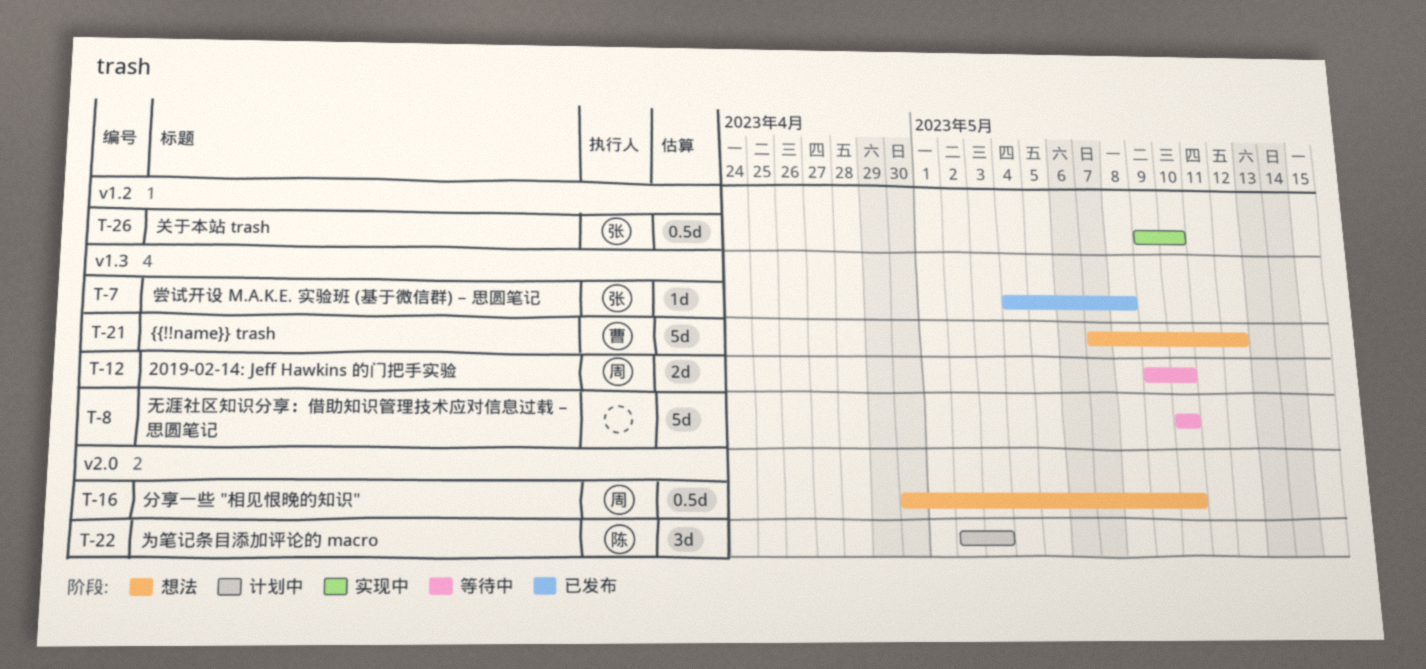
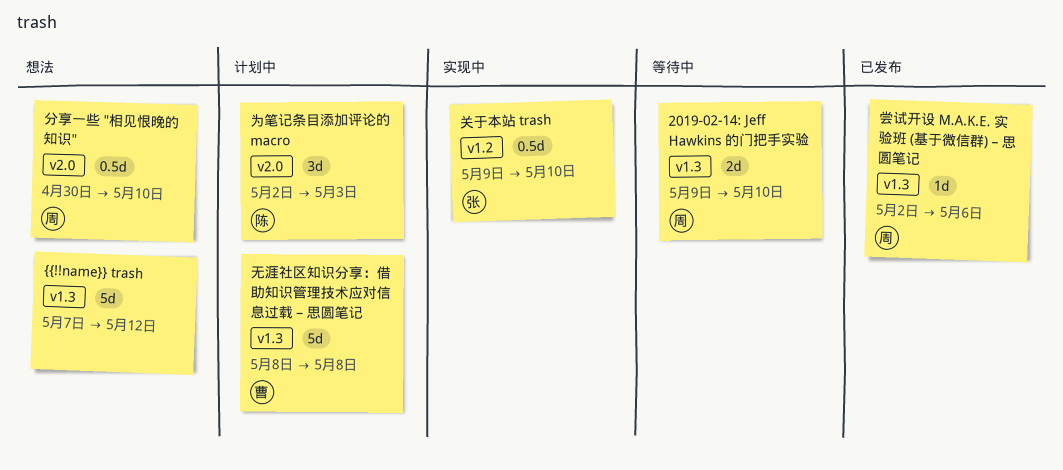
{{!!name}} trash, owner: 曹 -> none
尝试开设 M.A.K.E. 实验班 (基于微信群) – 思圆笔记, owner: 张 -> 周
尝试开设 M.A.K.E. 实验班 (基于微信群) – 思圆笔记, start: May 4 -> May 2
尝试开设 M.A.K.E. 实验班 (基于微信群) – 思圆笔记, due: May 8 -> May 6
无涯社区知识分享：借助知识管理技术应对信息过载 – 思圆笔记, status: 等待中 -> 计划中
无涯社区知识分享：借助知识管理技术应对信息过载 – 思圆笔记, owner: none -> 曹
无涯社区知识分享：借助知识管理技术应对信息过载 – 思圆笔记, start: May 10 -> May 8
无涯社区知识分享：借助知识管理技术应对信息过载 – 思圆笔记, due: May 10 -> May 8

